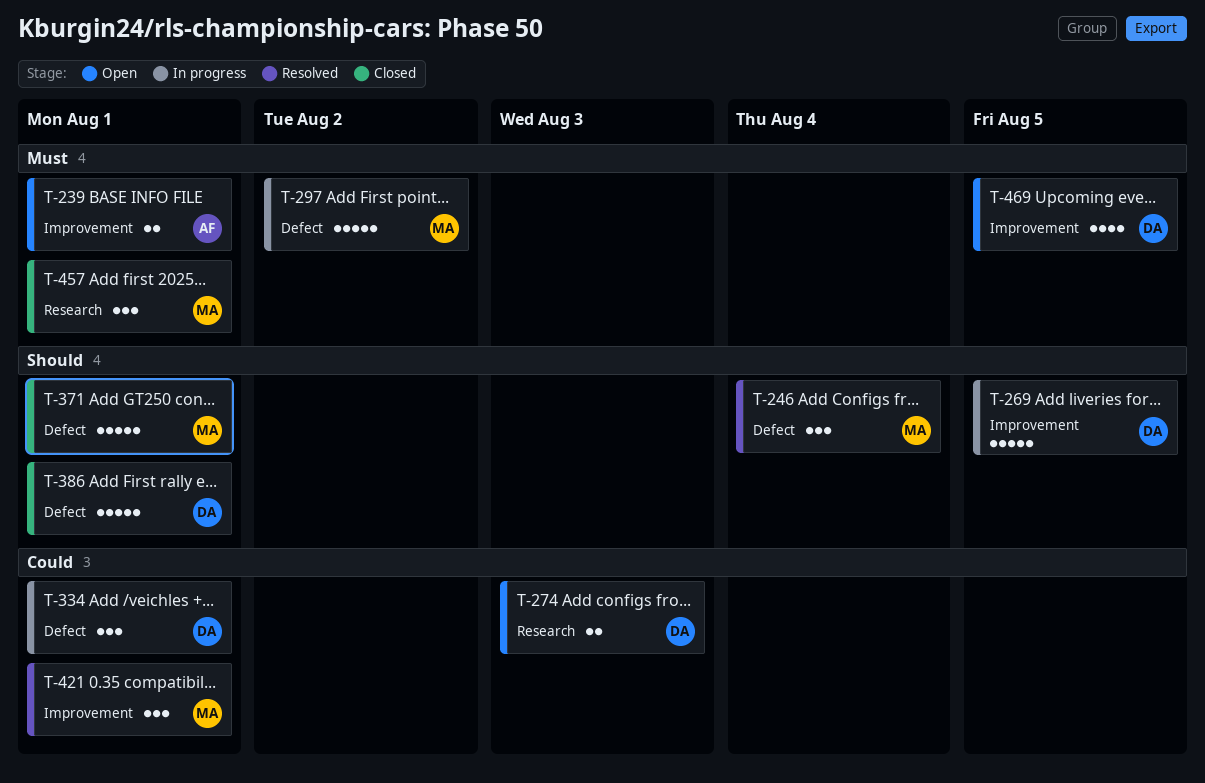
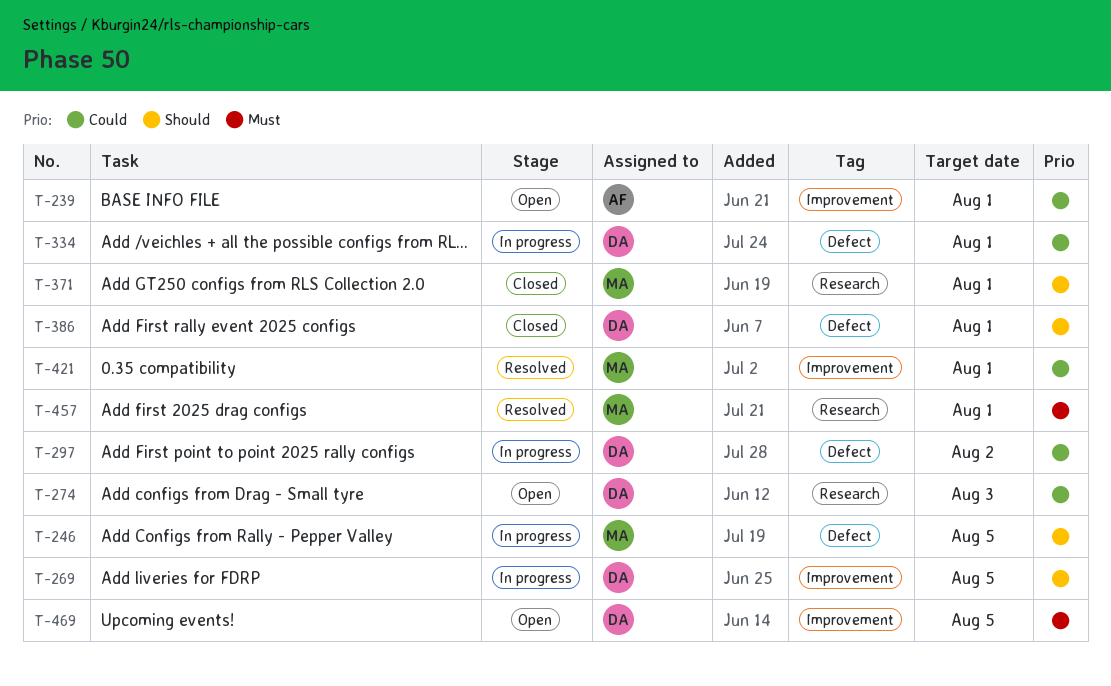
T-239, priority: Must -> Could
T-246, status: Resolved -> In progress
T-246, due: Aug 4 -> Aug 5
T-297, owner: MA -> DA
T-297, priority: Must -> Could
T-371, label: Defect -> Research
T-457, status: Closed -> Resolved

